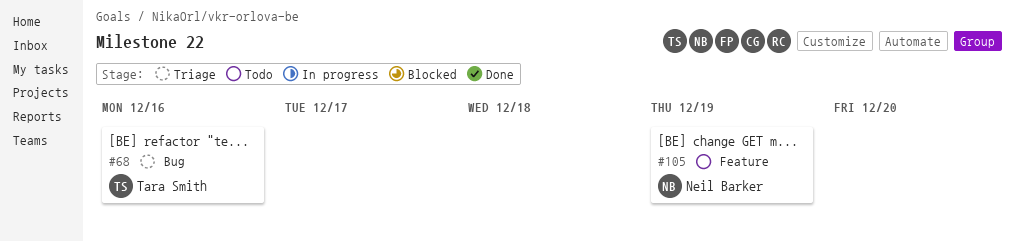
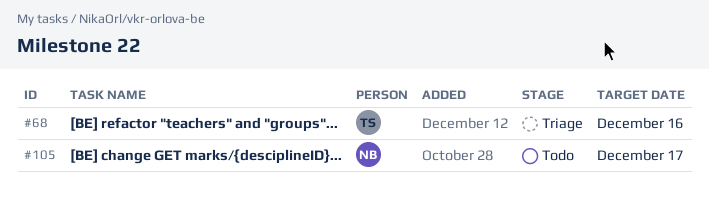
#105, due: Dec 19 -> Dec 17

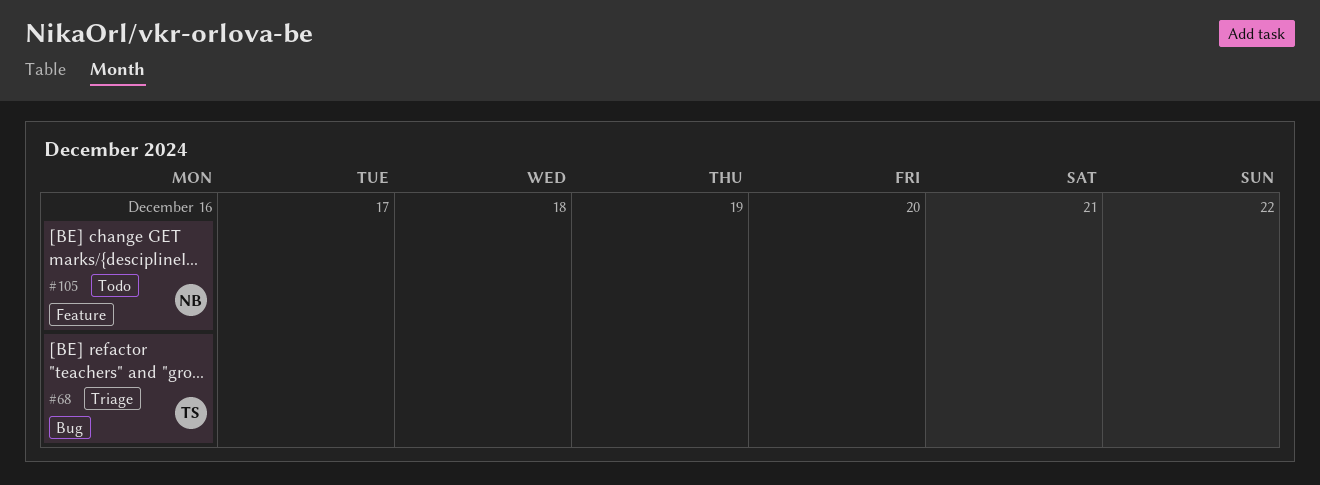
#105, due: Dec 17 -> Dec 16

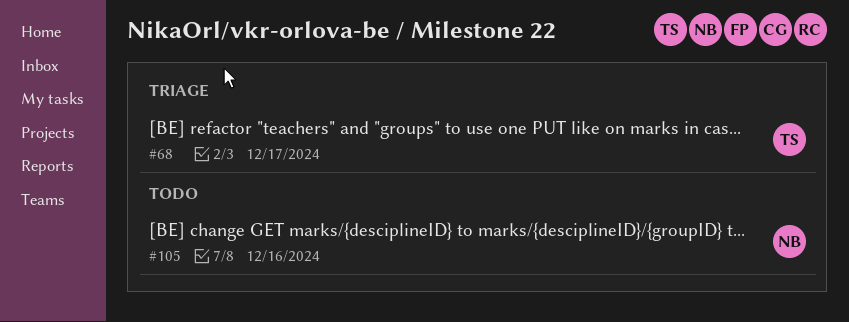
#68, due: Dec 16 -> Dec 17

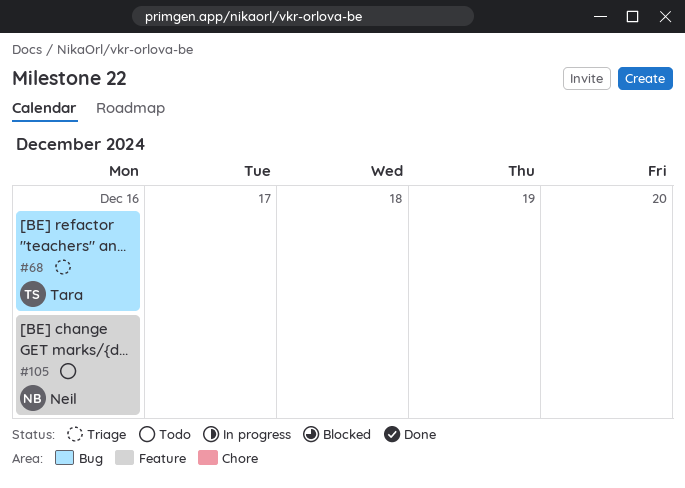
#68, due: Dec 17 -> Dec 16

